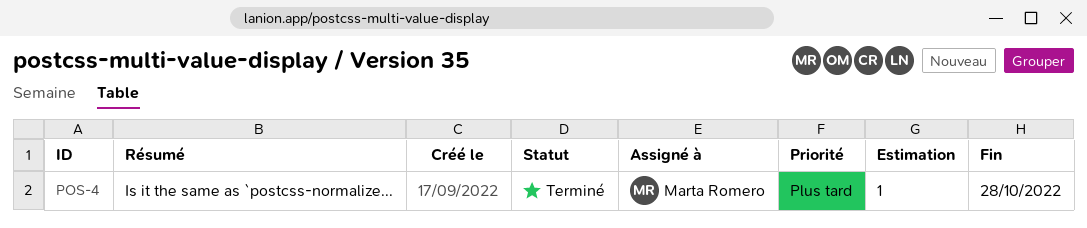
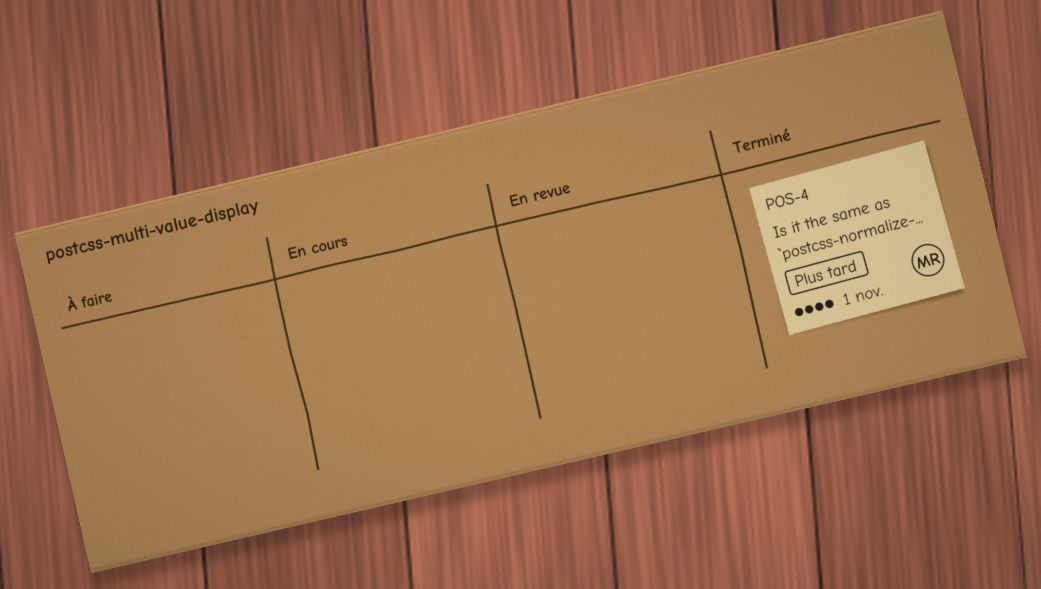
POS-4, estimate: 1 -> 4
POS-4, due: Oct 28 -> Nov 1

